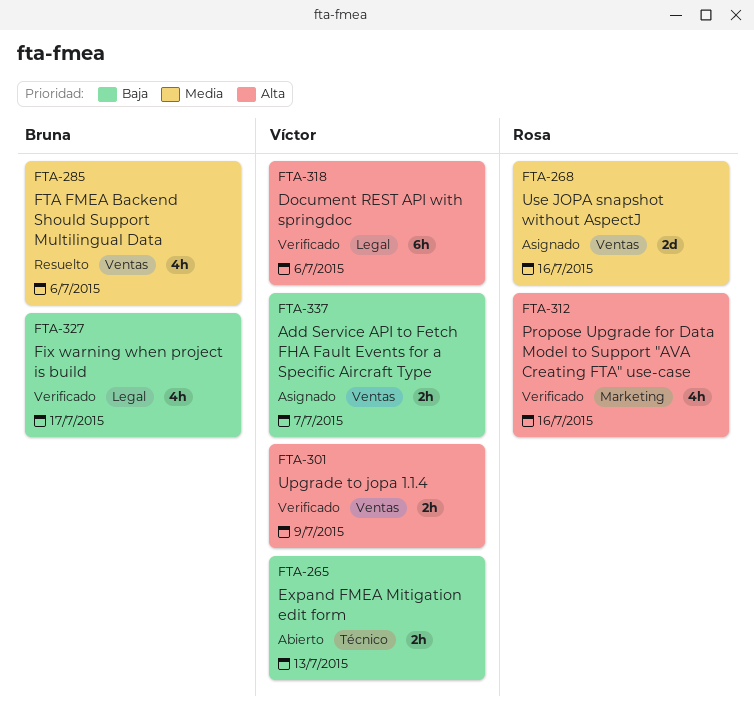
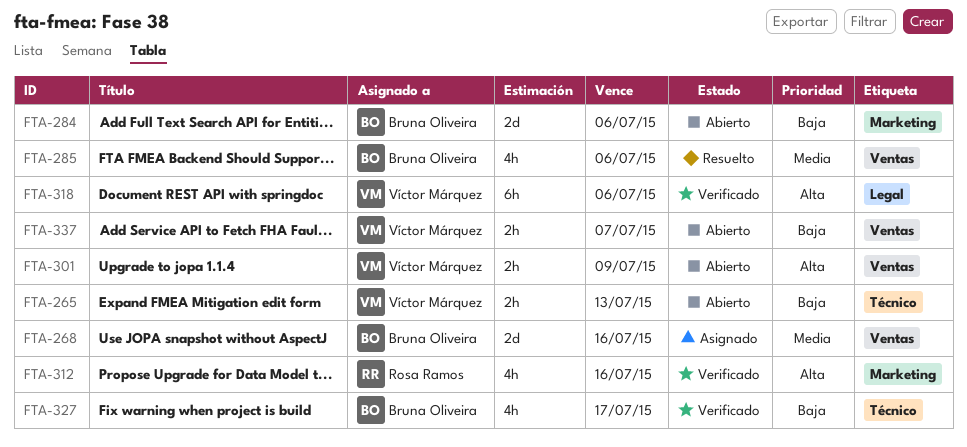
FTA-268, owner: Rosa Ramos -> Bruna Oliveira
FTA-284: none -> present
FTA-301, status: Verificado -> Abierto
FTA-327, label: Legal -> Técnico
FTA-337, status: Asignado -> Abierto

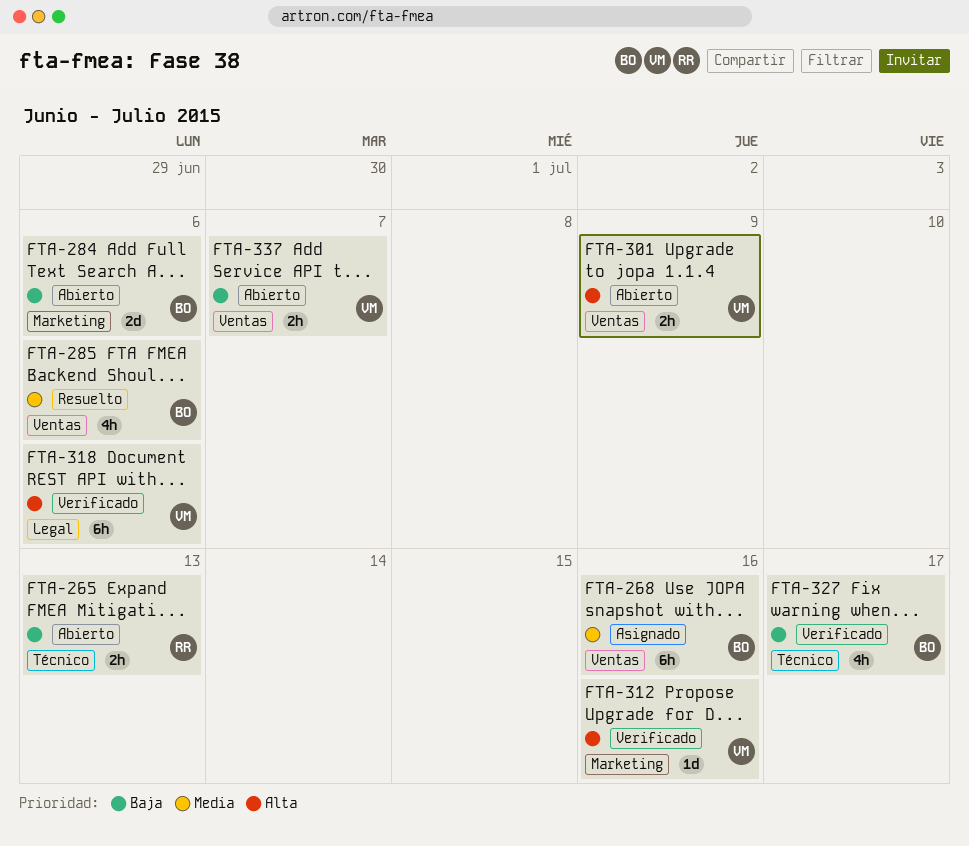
FTA-265, owner: Víctor Márquez -> Rosa Ramos
FTA-268, estimate: 2d -> 6h
FTA-312, owner: Rosa Ramos -> Víctor Márquez
FTA-312, estimate: 4h -> 1d

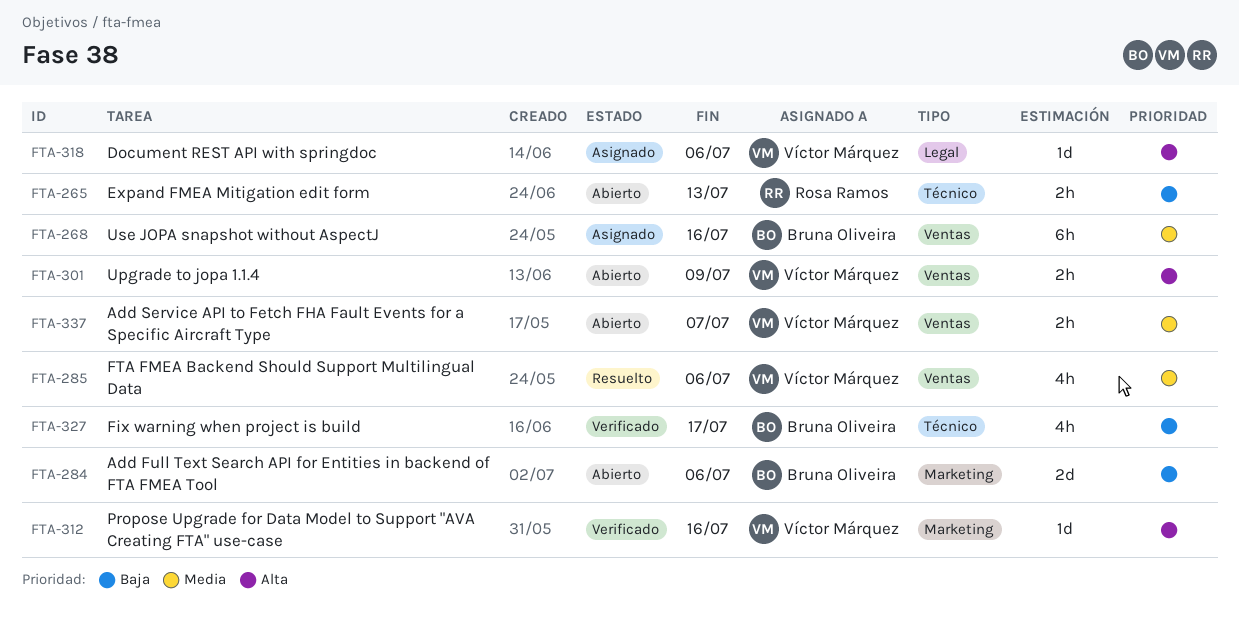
FTA-285, owner: Bruna Oliveira -> Víctor Márquez
FTA-318, status: Verificado -> Asignado
FTA-318, estimate: 6h -> 1d
FTA-337, priority: Baja -> Media

